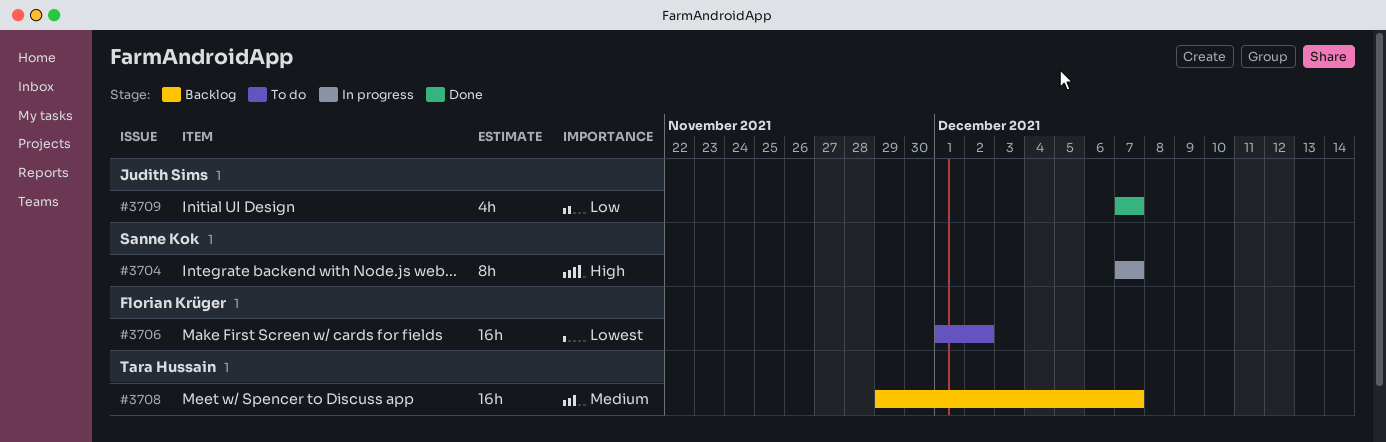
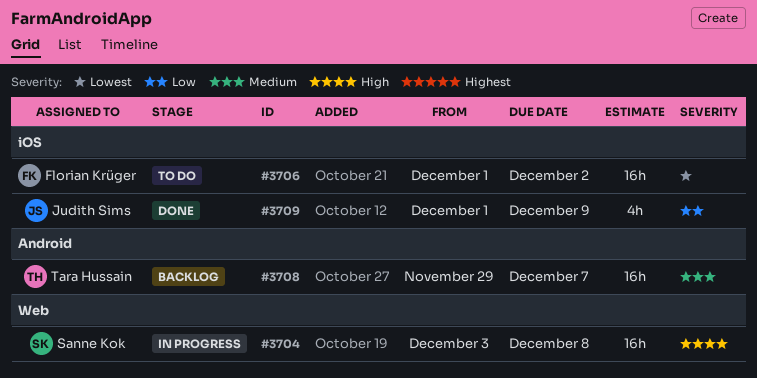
#3704, estimate: 8h -> 16h
#3704, start: Dec 7 -> Dec 3
#3704, due: Dec 7 -> Dec 8
#3709, start: Dec 7 -> Dec 1
#3709, due: Dec 7 -> Dec 9

